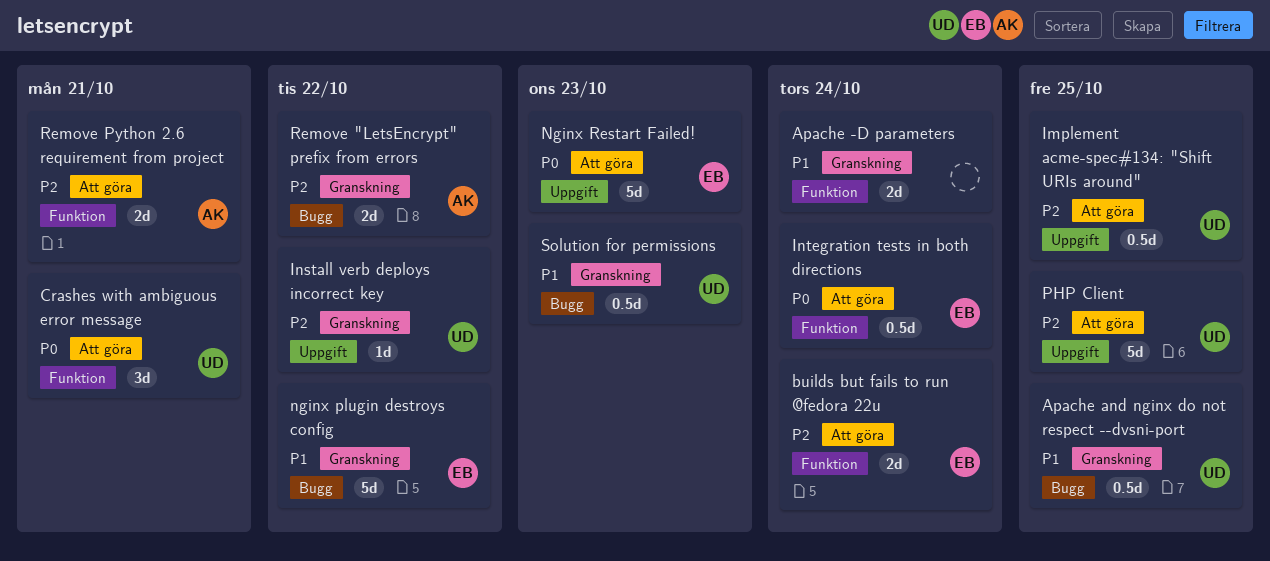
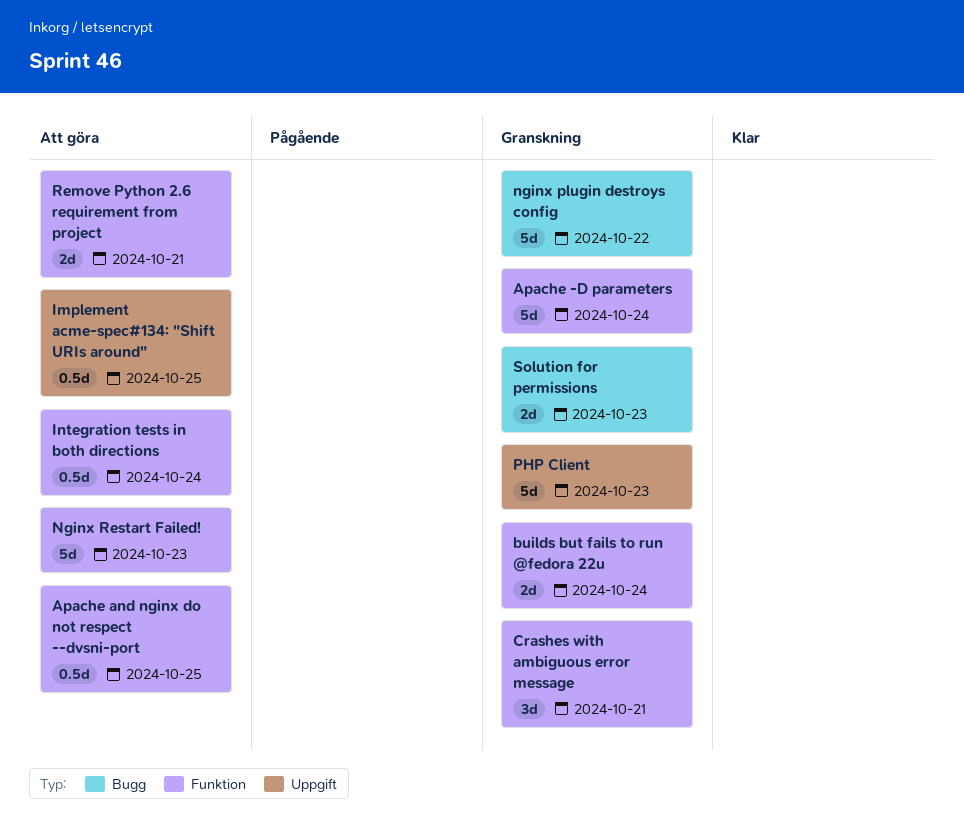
Apache -D parameters, estimate: 2d -> 5d
Apache and nginx do not respect --dvsni-port, status: Granskning -> Att göra
Apache and nginx do not respect --dvsni-port, label: Bugg -> Funktion
builds but fails to run @fedora 22u, status: Att göra -> Granskning
Crashes with ambiguous error message, status: Att göra -> Granskning
Install verb deploys incorrect key: present -> none
Nginx Restart Failed!, label: Uppgift -> Funktion
PHP Client, status: Att göra -> Granskning
PHP Client, due: Oct 25 -> Oct 23
Remove "LetsEncrypt" prefix from errors: present -> none
Solution for permissions, estimate: 0.5d -> 2d

